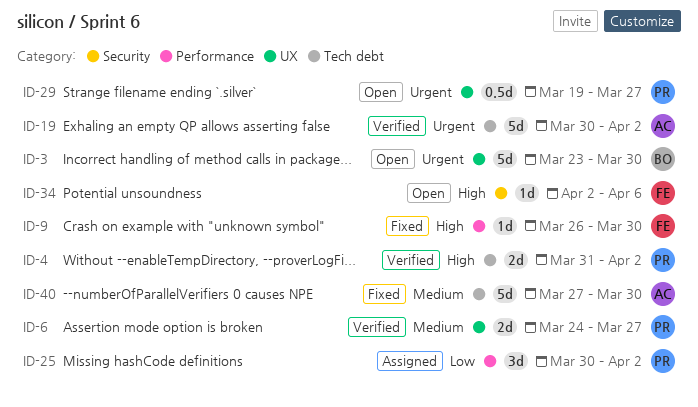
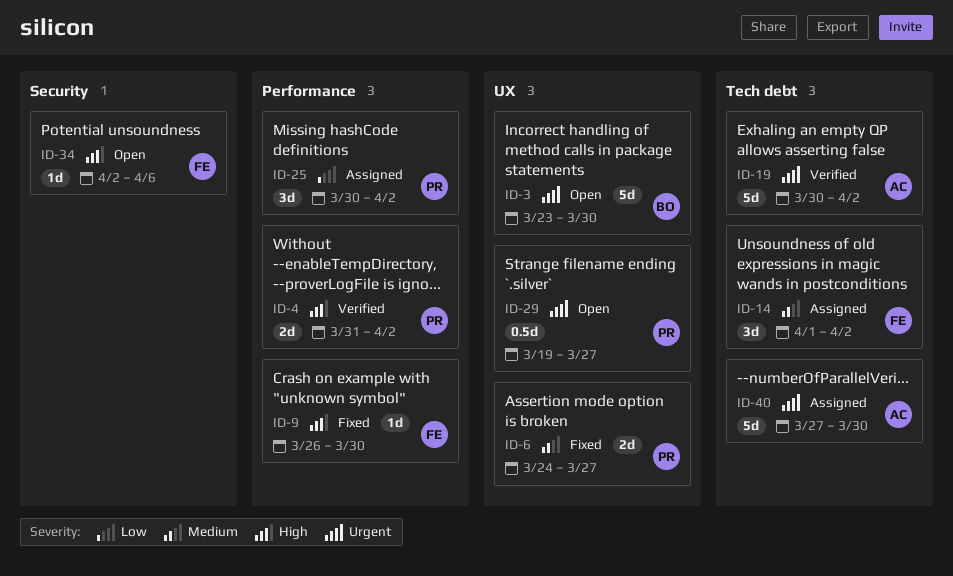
ID-4, label: Tech debt -> Performance
ID-6, status: Verified -> Fixed
ID-14: none -> present
ID-40, status: Fixed -> Assigned
ID-40, priority: Medium -> Urgent

